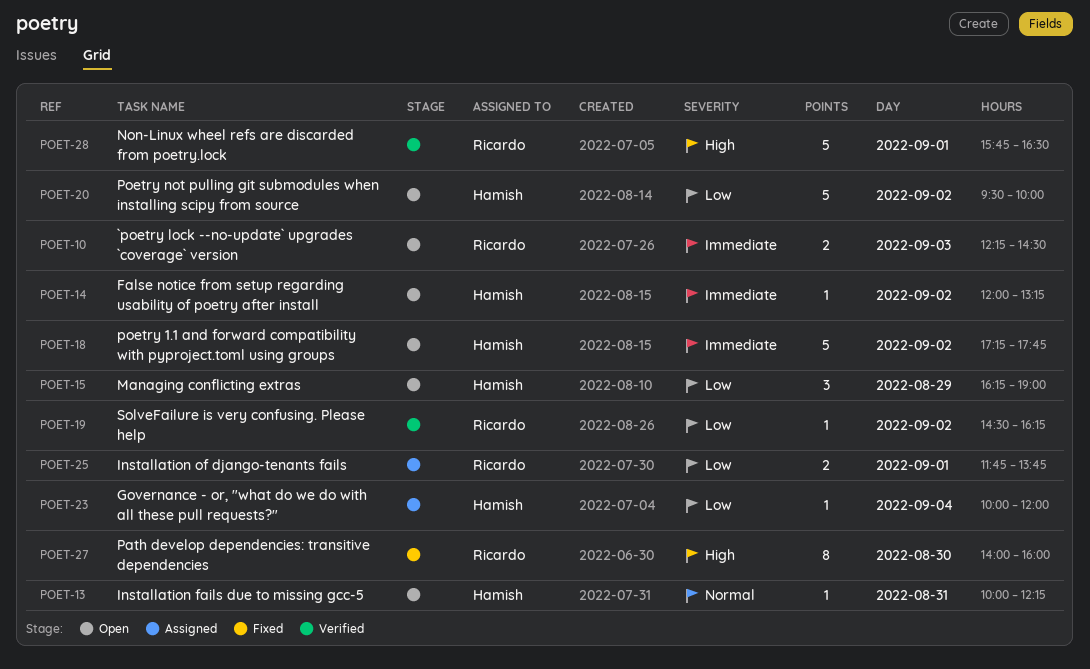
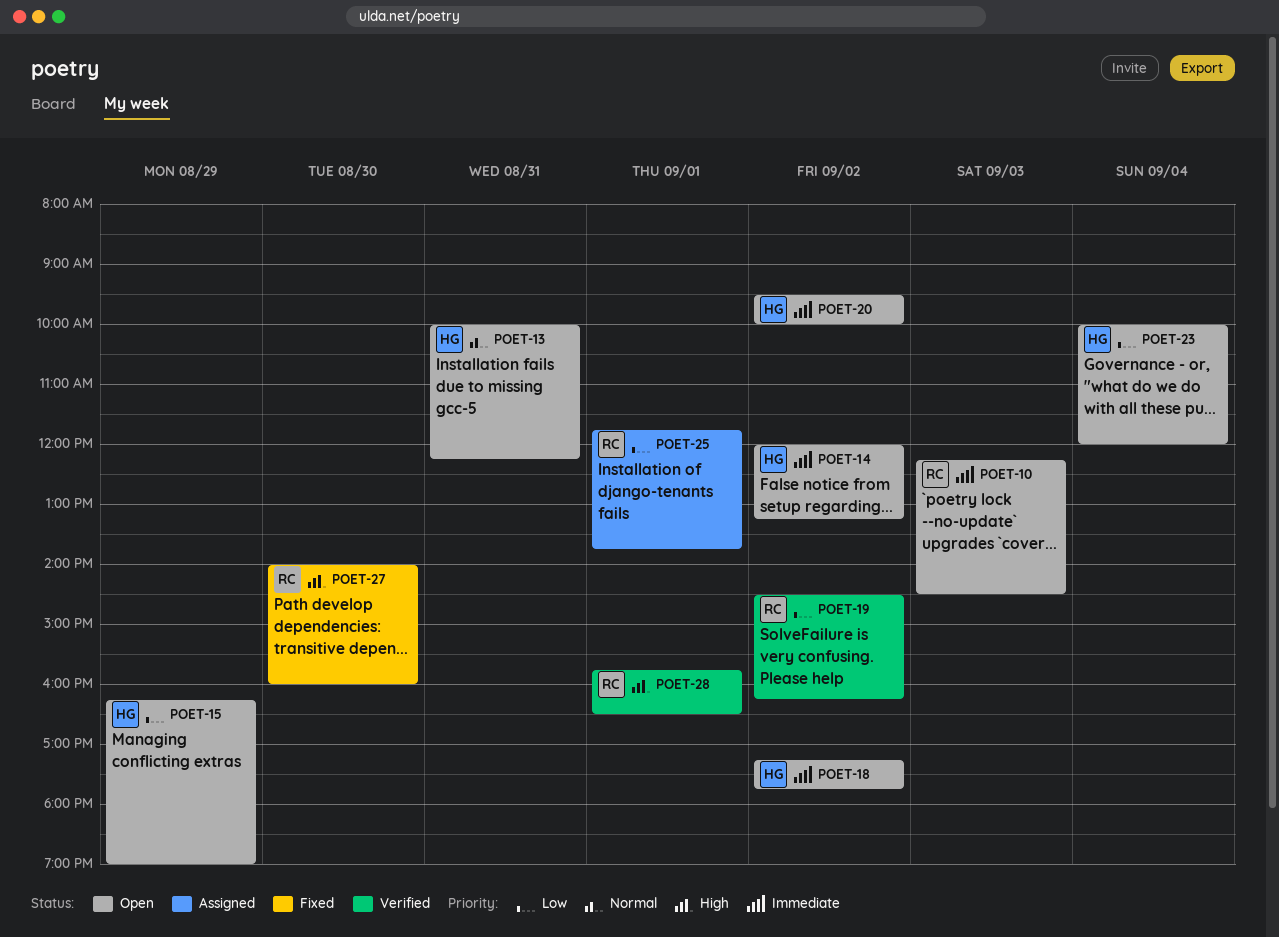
POET-20, priority: Low -> Immediate
POET-23, status: Assigned -> Open

